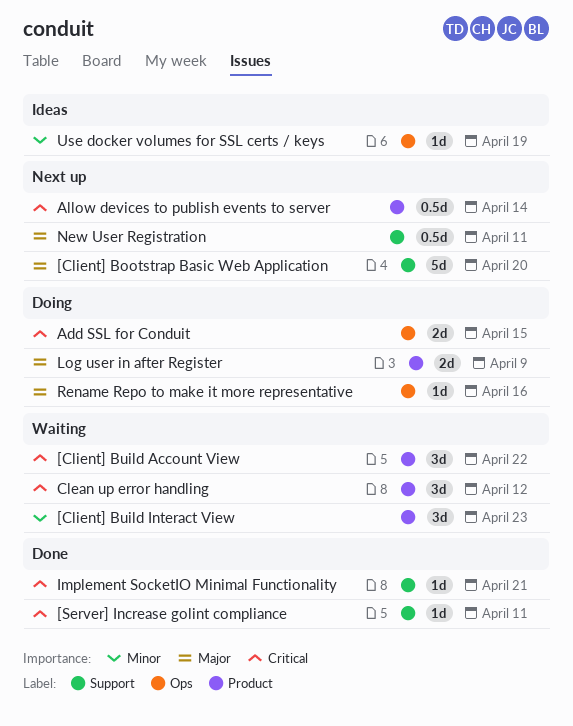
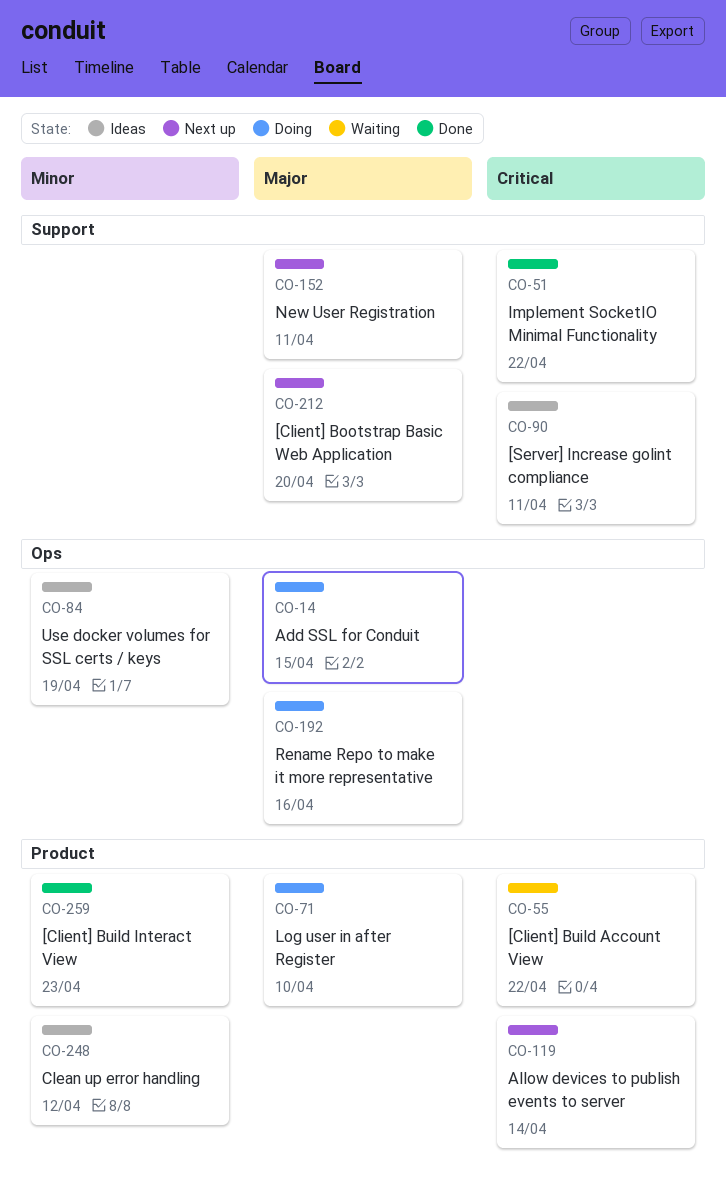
[Client] Build Interact View, status: Waiting -> Done
[Server] Increase golint compliance, status: Done -> Ideas
Add SSL for Conduit, priority: Critical -> Major
Clean up error handling, status: Waiting -> Ideas
Clean up error handling, priority: Critical -> Minor
Implement SocketIO Minimal Functionality, due: Apr 21 -> Apr 22
Log user in after Register, due: Apr 9 -> Apr 10

